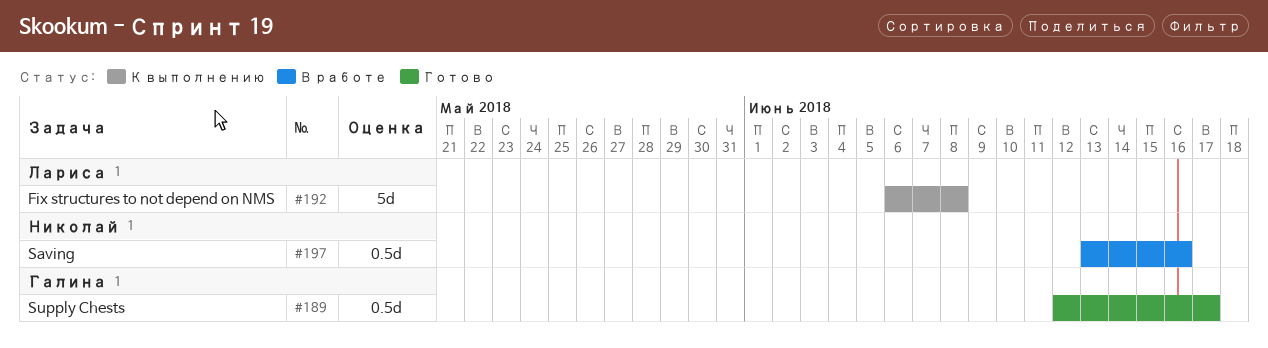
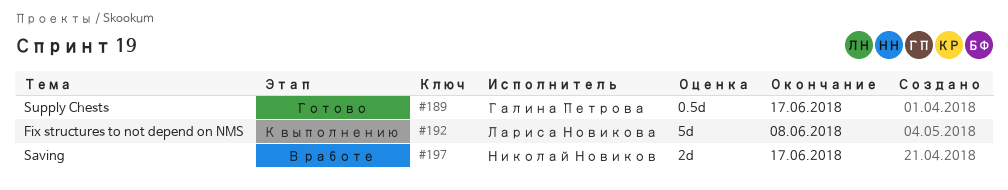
#197, estimate: 0.5d -> 2d
#197, due: Jun 16 -> Jun 17

